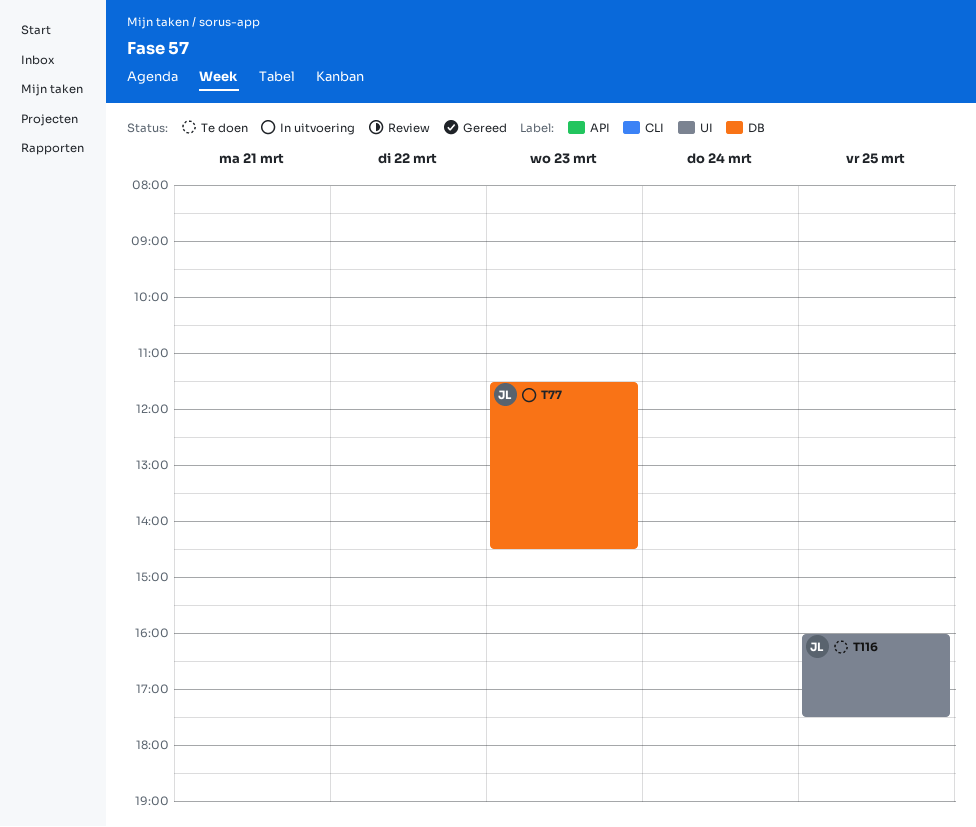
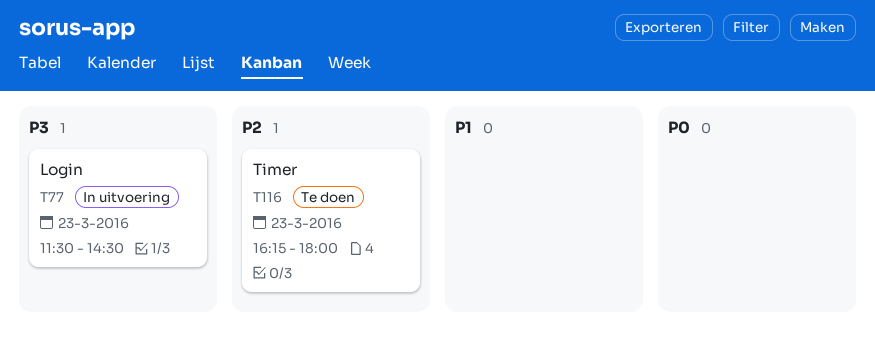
T116, day: Mar 25 -> Mar 23
T116, begins: 16:00 -> 16:15
T116, ends: 17:30 -> 18:00

